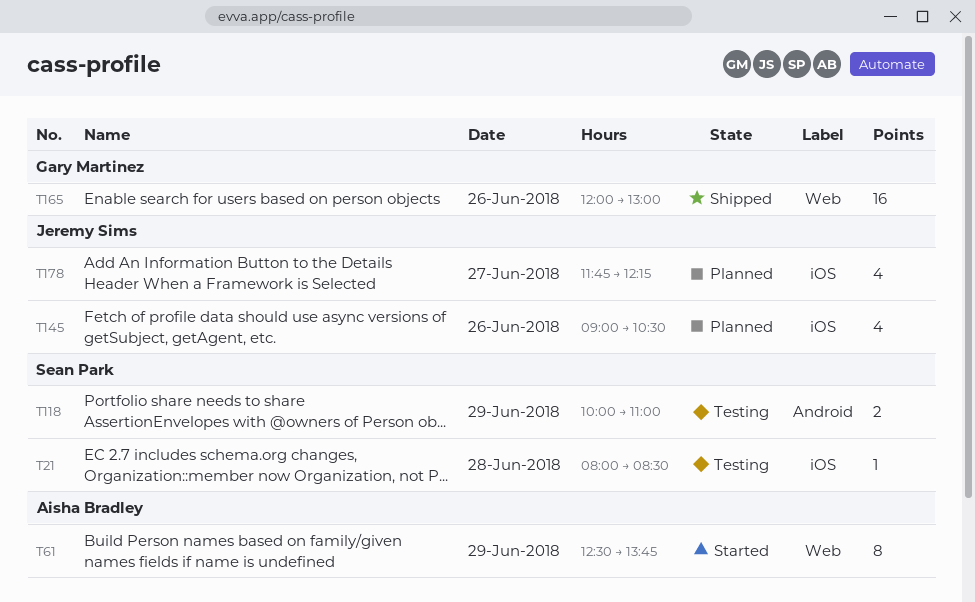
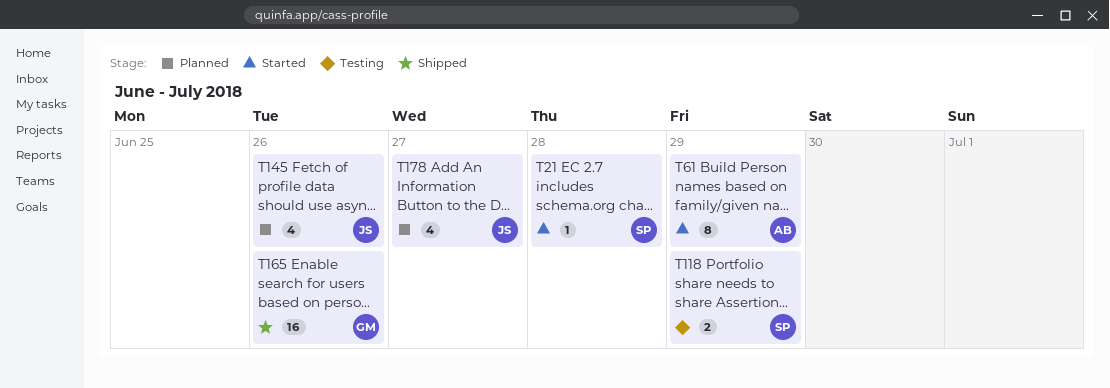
T21, status: Testing -> Started

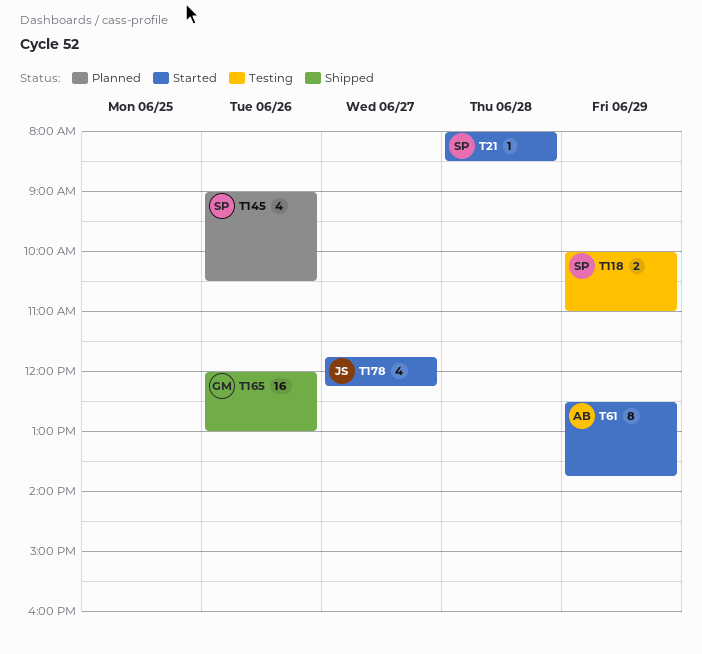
T145, owner: JS -> SP
T178, status: Planned -> Started

